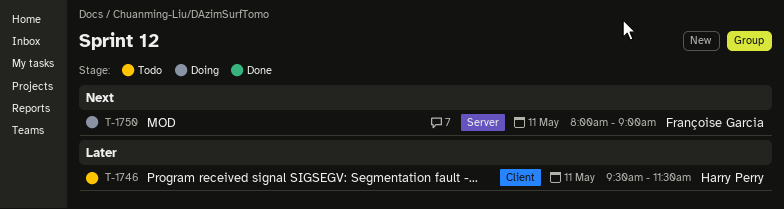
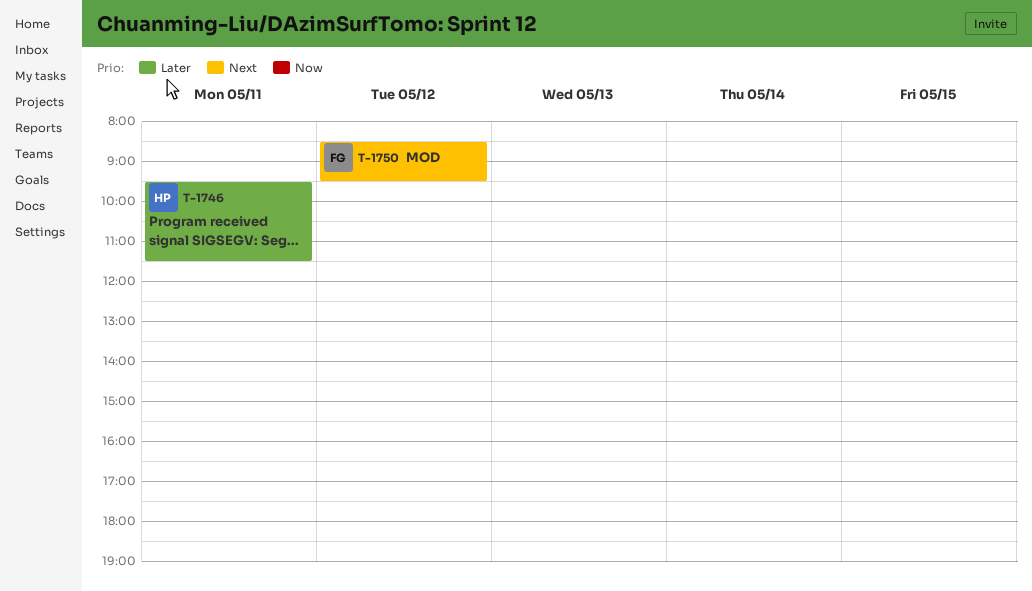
T-1750, day: May 11 -> May 12
T-1750, begins: 08:00 -> 08:30
T-1750, ends: 09:00 -> 09:30

